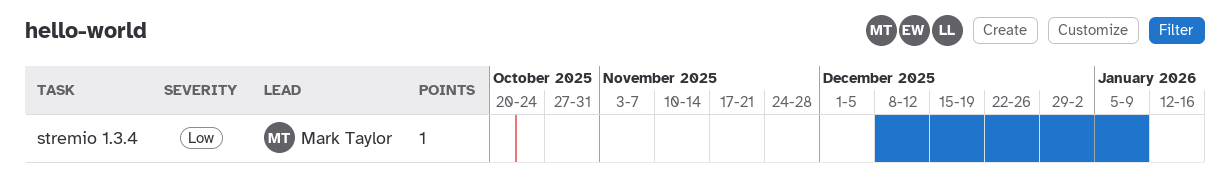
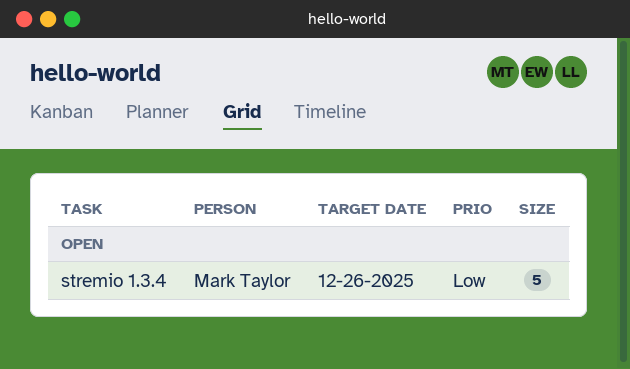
stremio 1.3.4, estimate: 1 -> 5
stremio 1.3.4, due: Jan 9 -> Dec 26

